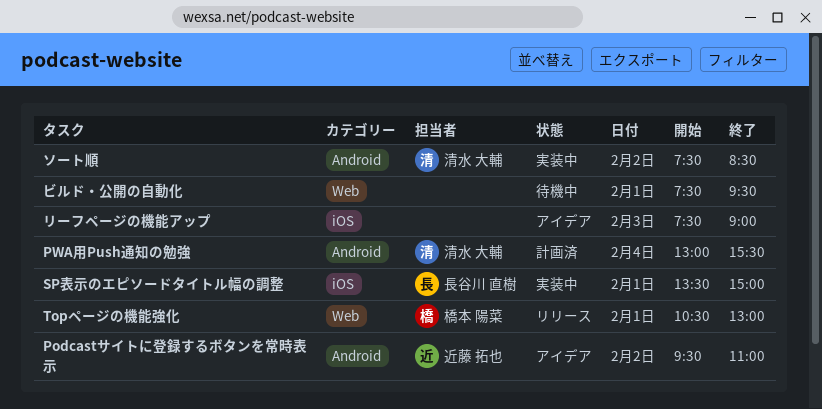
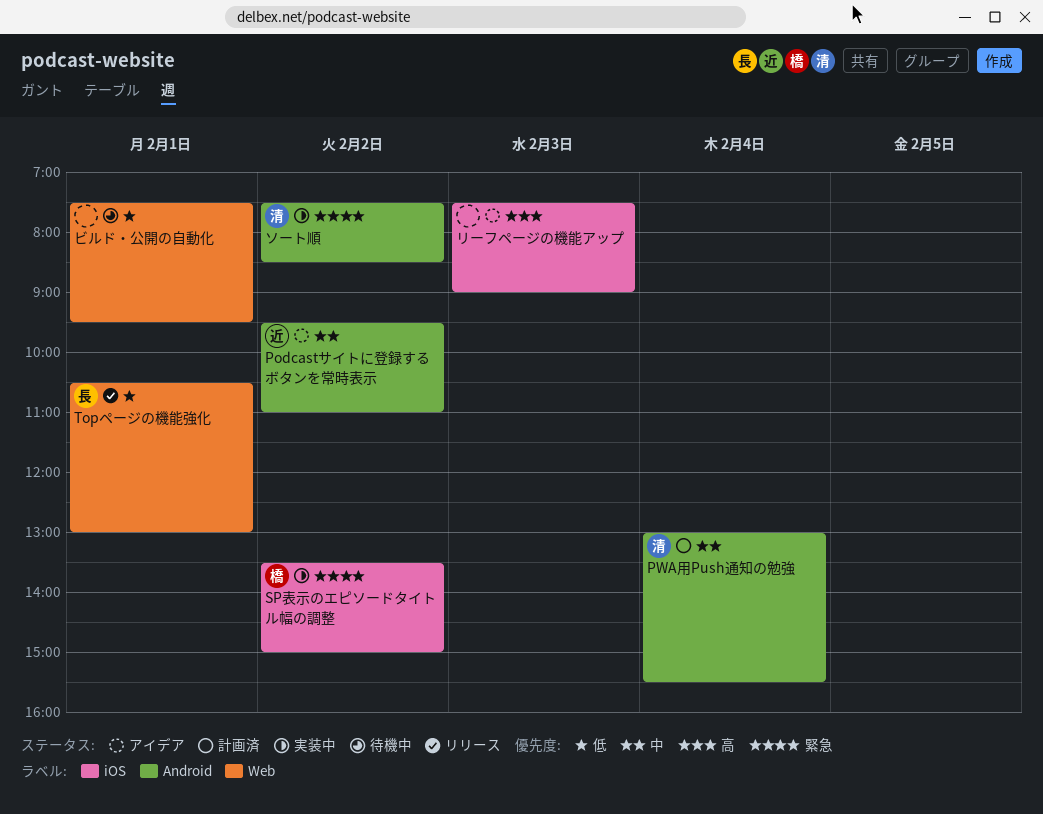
SP表示のエピソードタイトル幅の調整, owner: 長谷川 直樹 -> 橋本 陽菜
SP表示のエピソードタイトル幅の調整, day: Feb 1 -> Feb 2
Topページの機能強化, owner: 橋本 陽菜 -> 長谷川 直樹

